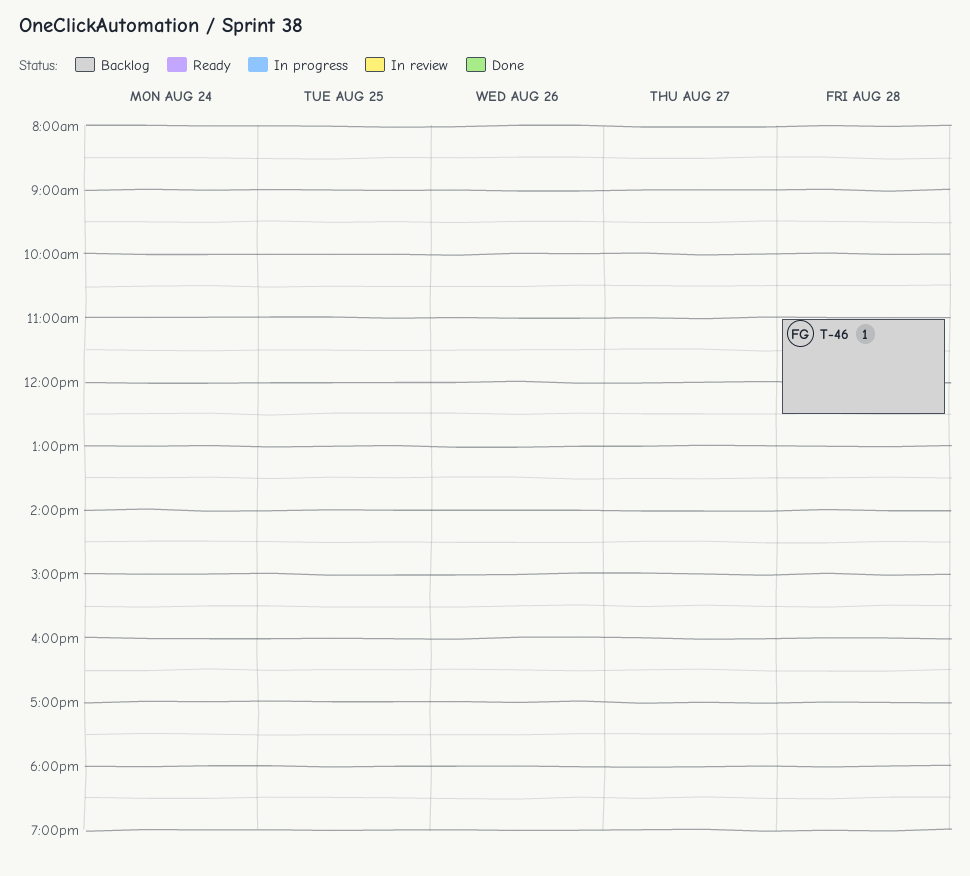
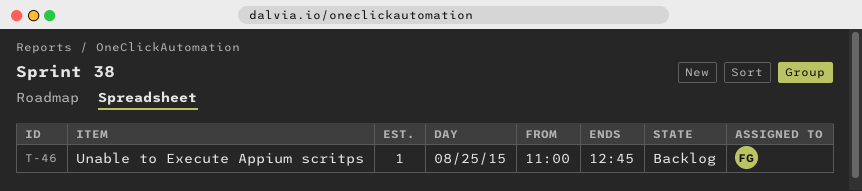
T-46, day: Aug 28 -> Aug 25
T-46, ends: 12:30 -> 12:45

